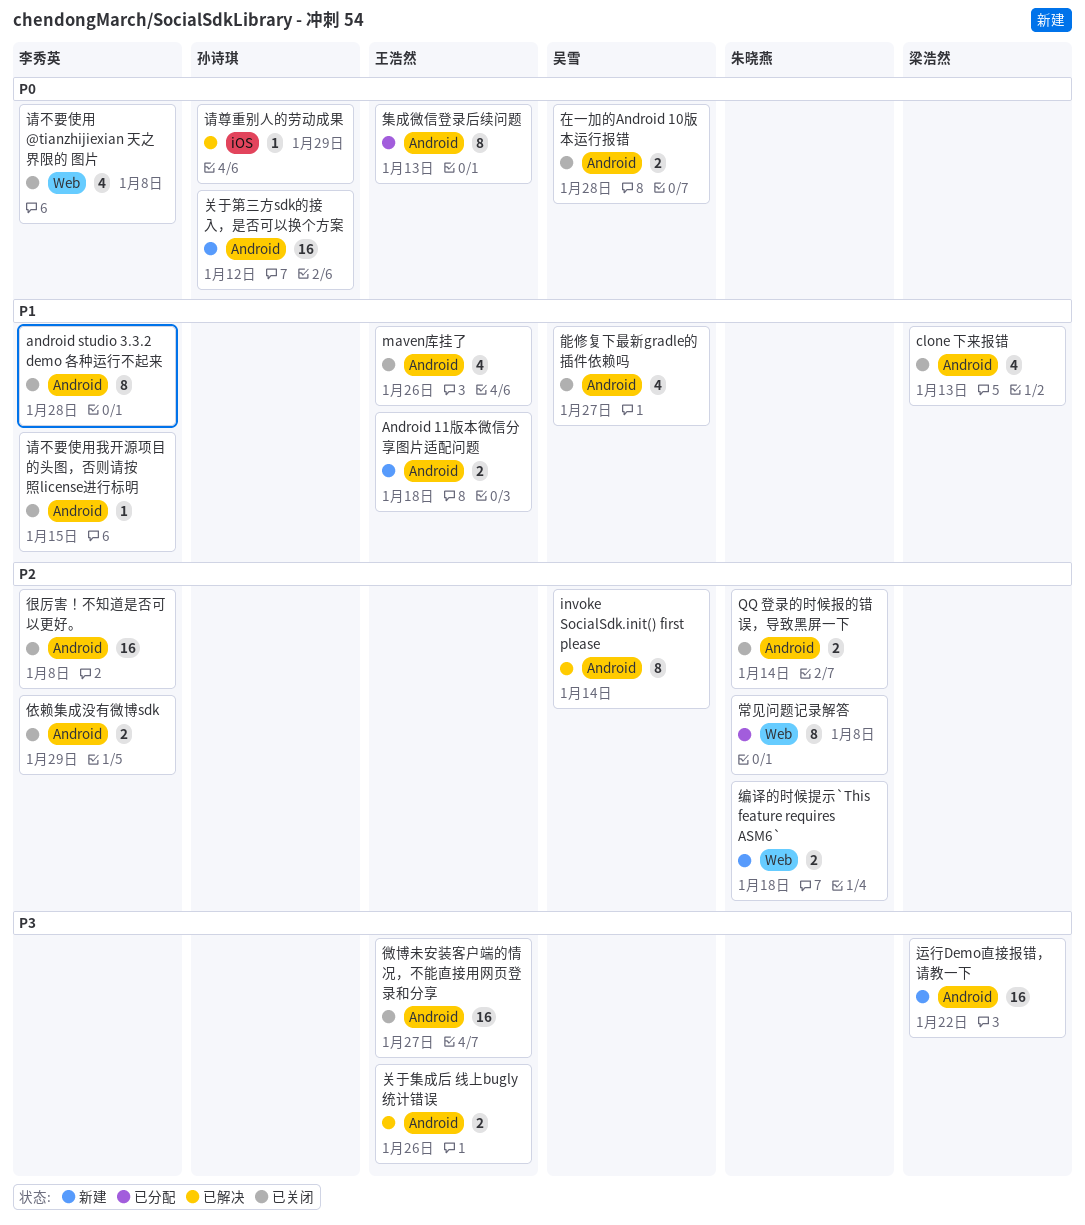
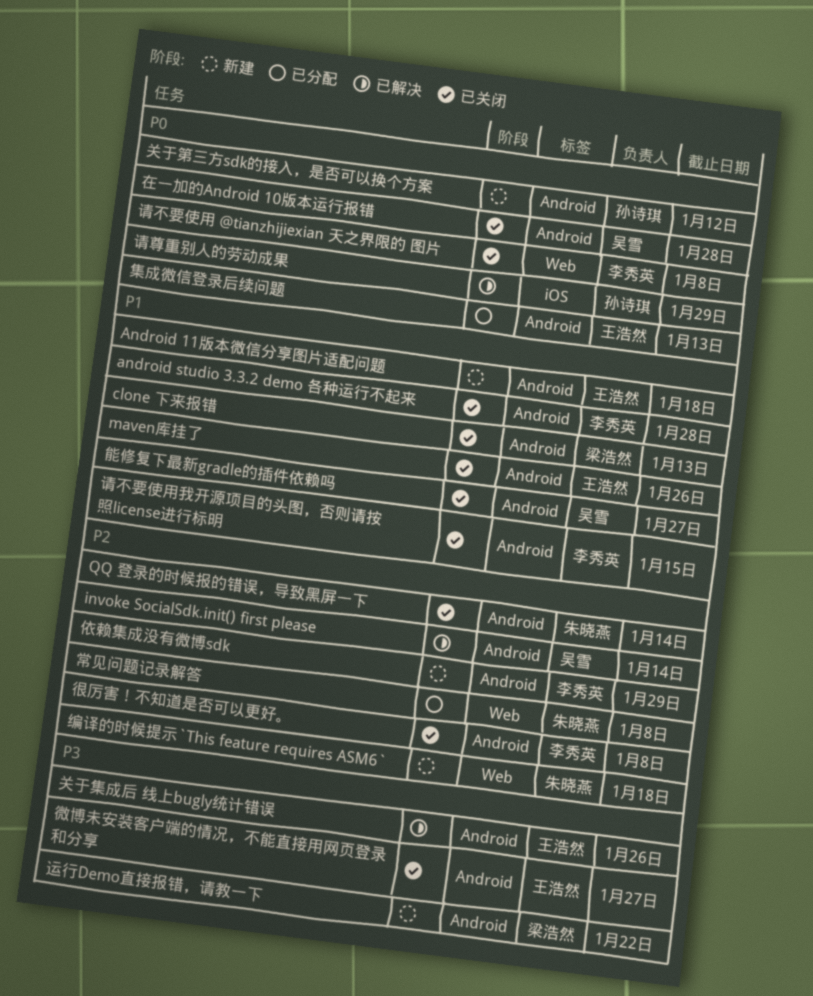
依赖集成没有微博sdk, status: 已关闭 -> 新建

